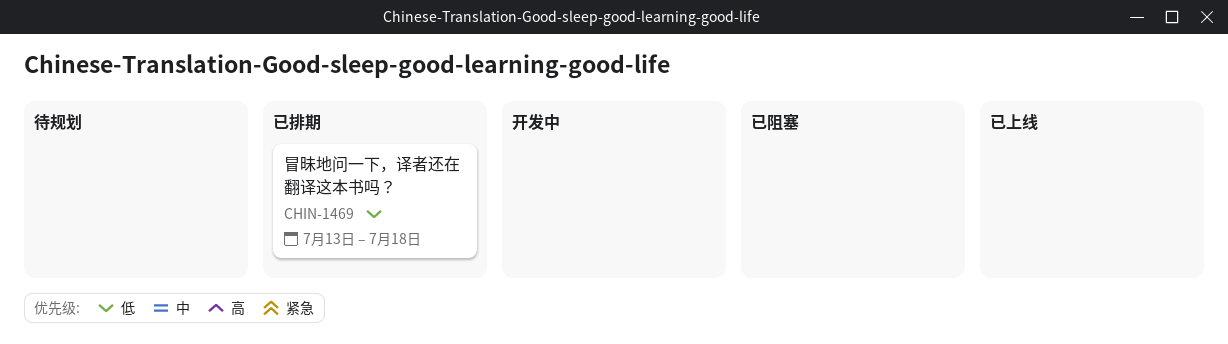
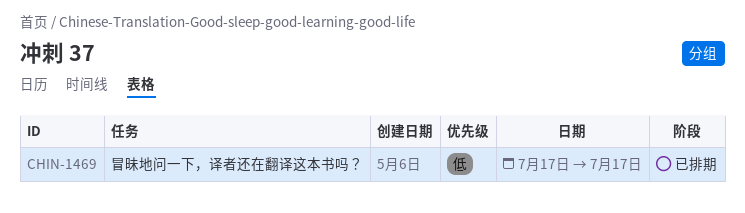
CHIN-1469, start: Jul 13 -> Jul 17
CHIN-1469, due: Jul 18 -> Jul 17

